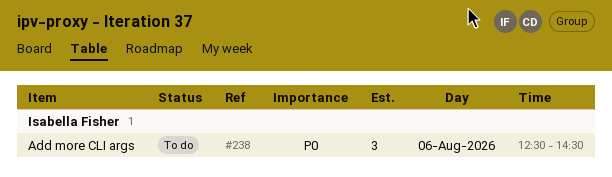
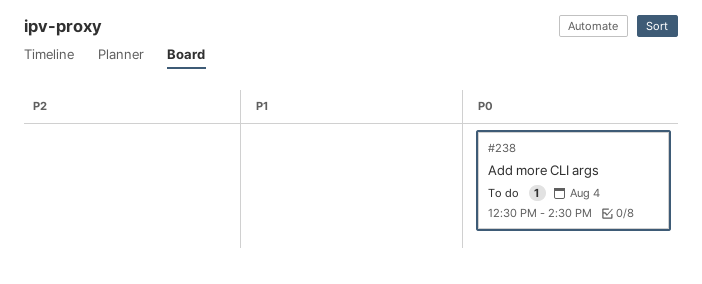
#238, estimate: 3 -> 1
#238, day: Aug 6 -> Aug 4

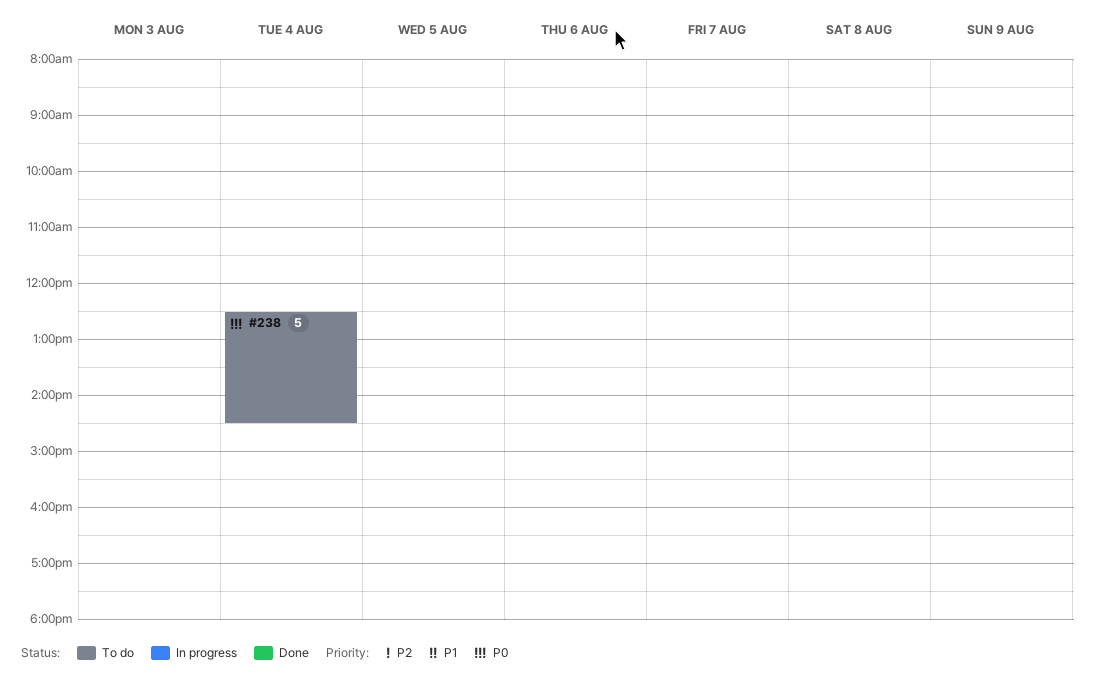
#238, estimate: 1 -> 5

